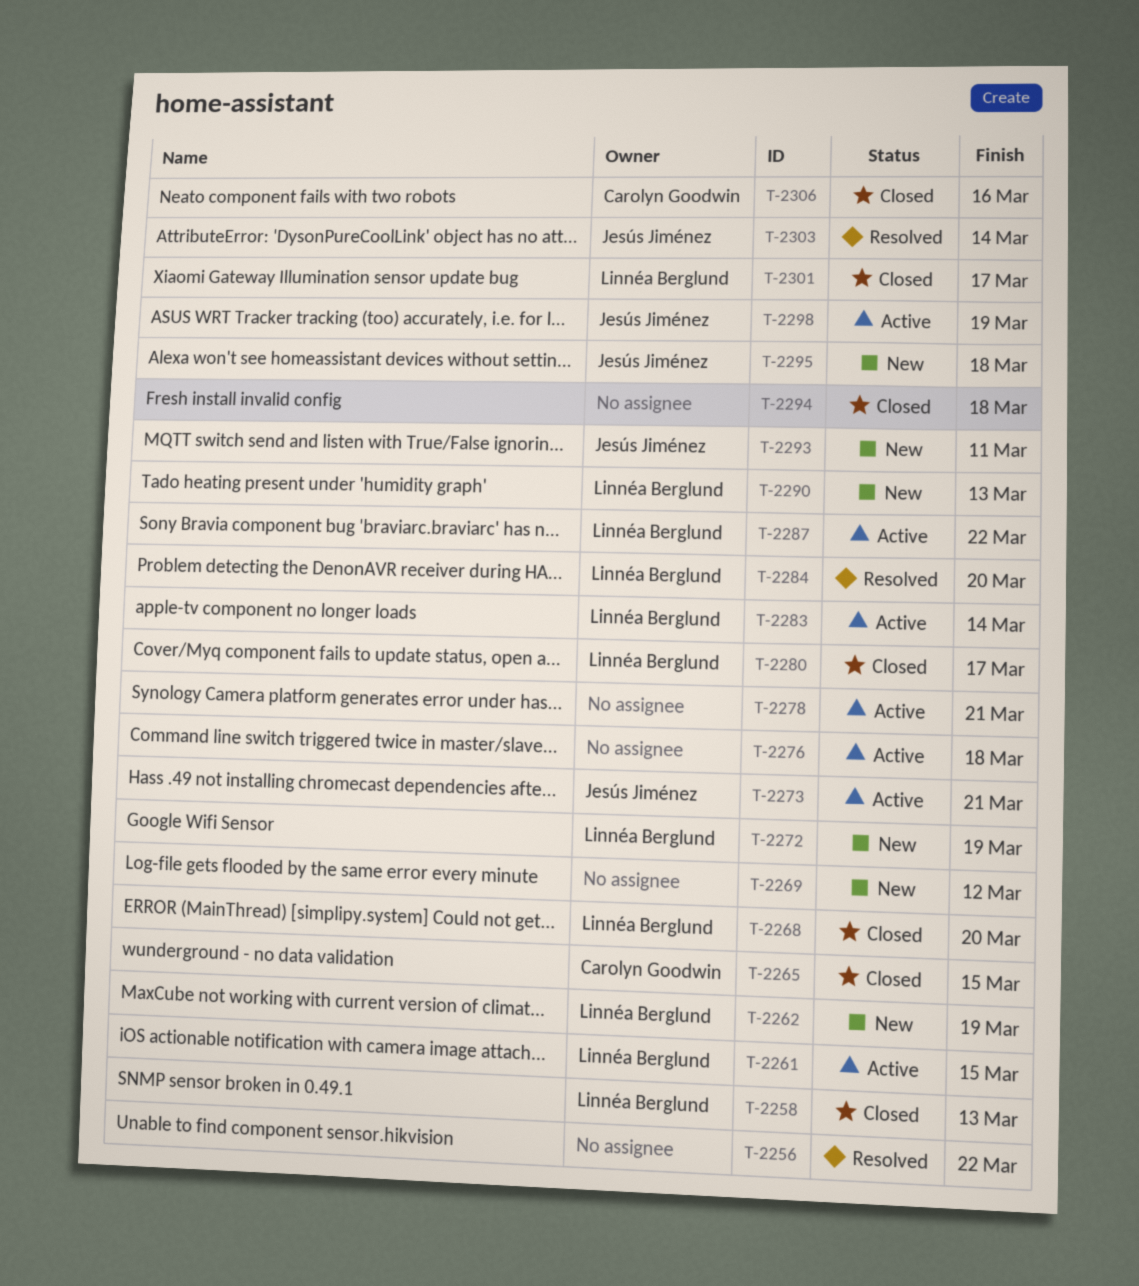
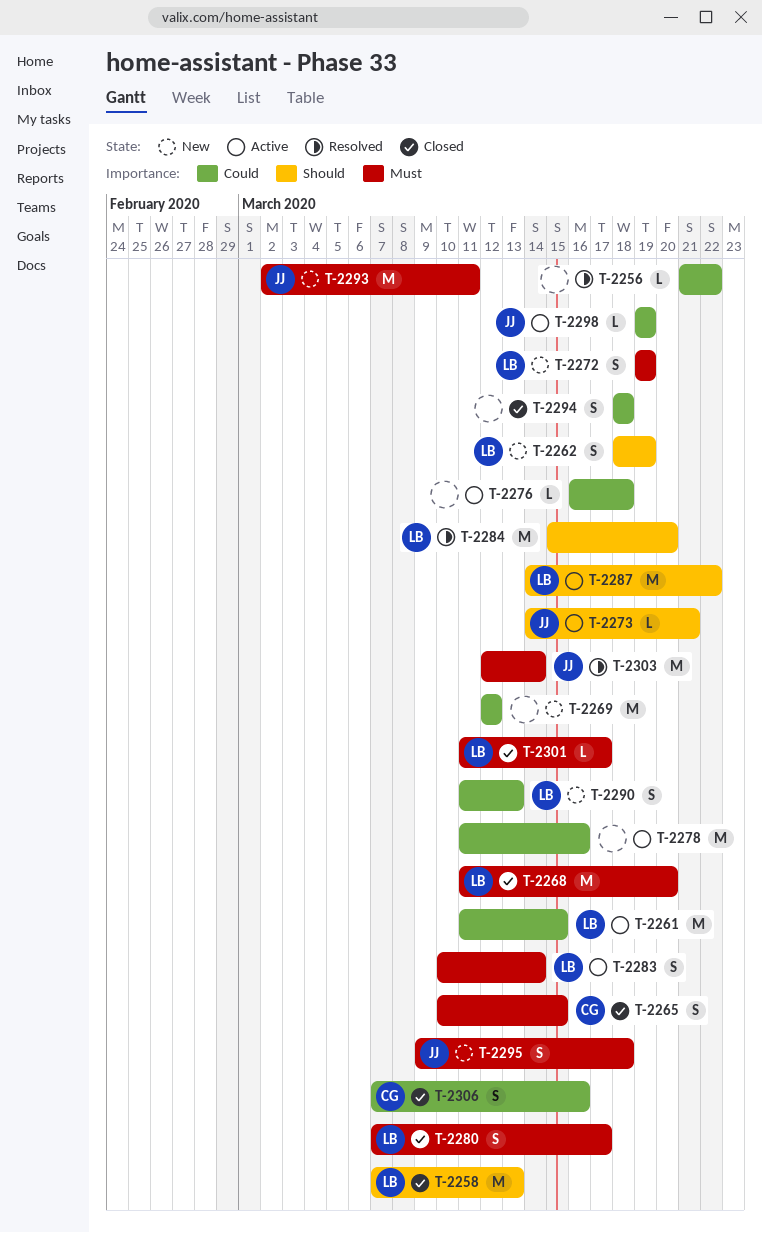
T-2278, due: Mar 21 -> Mar 16

